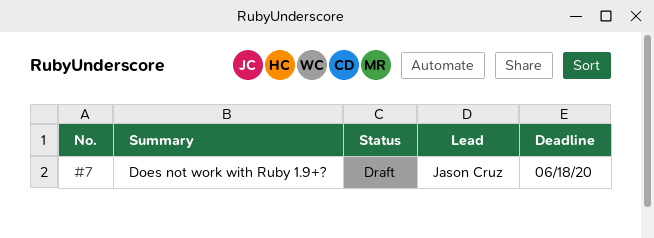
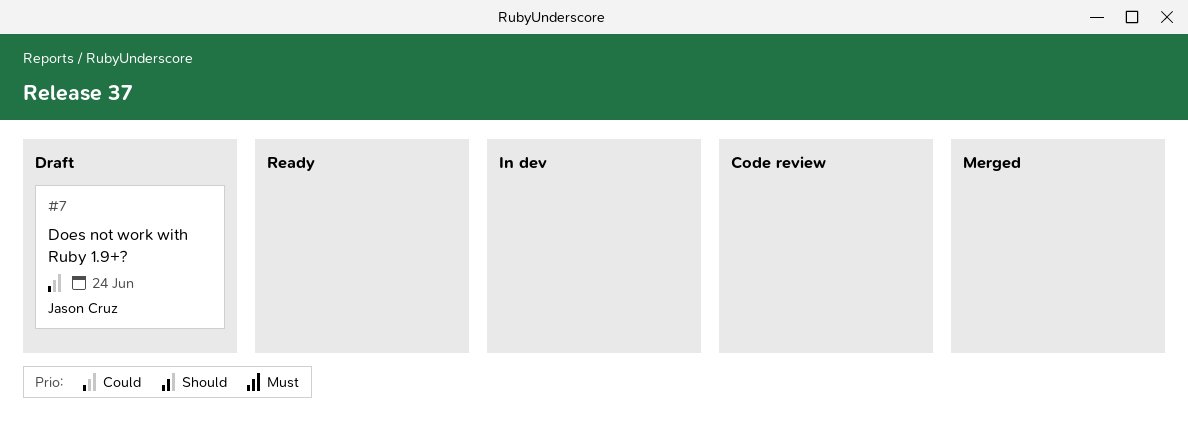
#7, due: Jun 18 -> Jun 24

